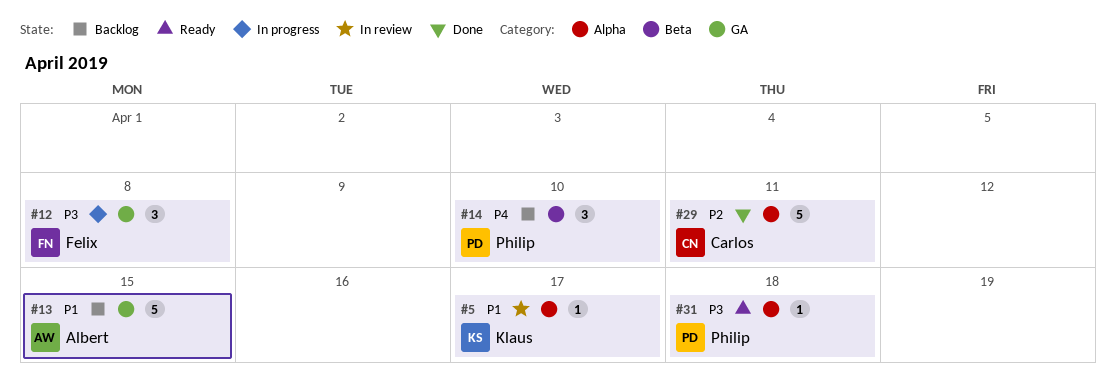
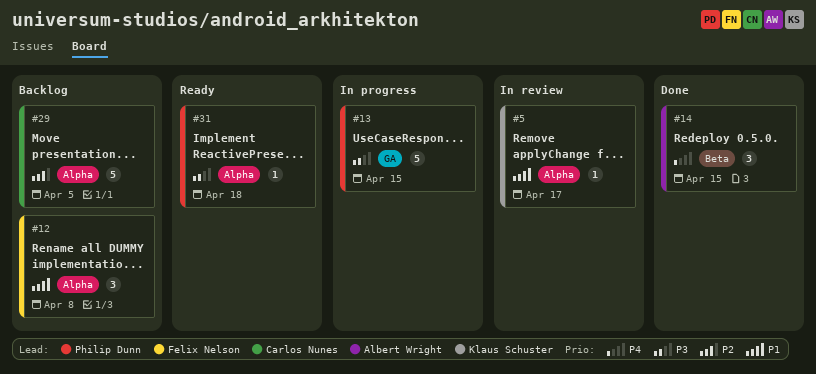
#12, status: In progress -> Backlog
#12, priority: P3 -> P1
#12, label: GA -> Alpha
#13, status: Backlog -> In progress
#13, owner: Albert Wright -> Philip Dunn
#13, priority: P1 -> P3
#14, status: Backlog -> Done
#14, owner: Philip Dunn -> Albert Wright
#14, due: Apr 10 -> Apr 15
#29, status: Done -> Backlog
#29, due: Apr 11 -> Apr 5

